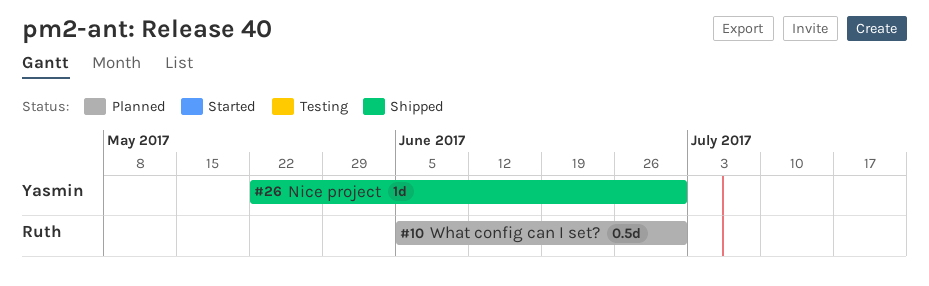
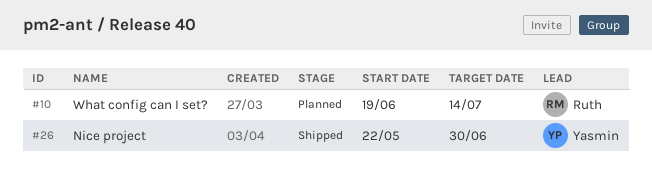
#10, start: Jun 5 -> Jun 19
#10, due: Jun 30 -> Jul 14

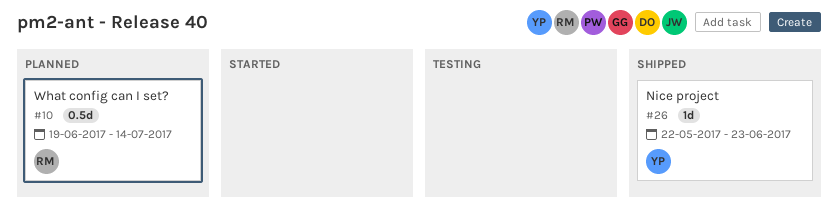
#26, due: Jun 30 -> Jun 23

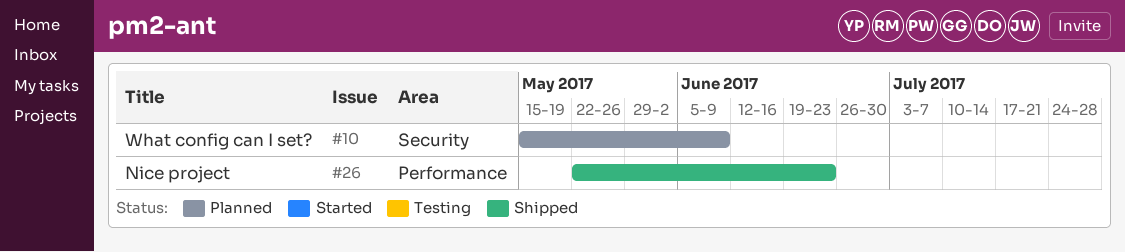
#10, start: Jun 19 -> May 15
#10, due: Jul 14 -> Jun 9

